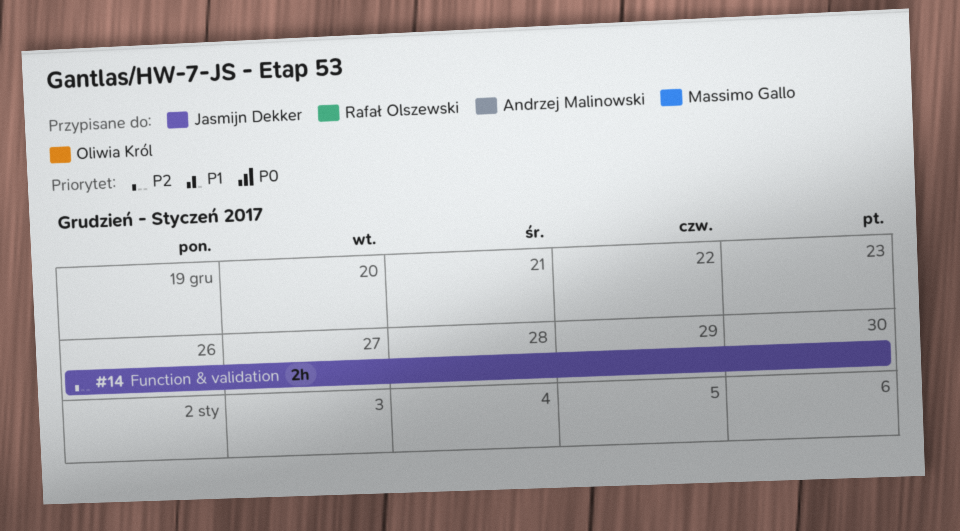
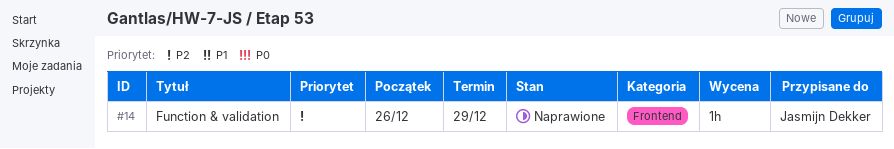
#14, estimate: 2h -> 1h
#14, due: Dec 30 -> Dec 29

